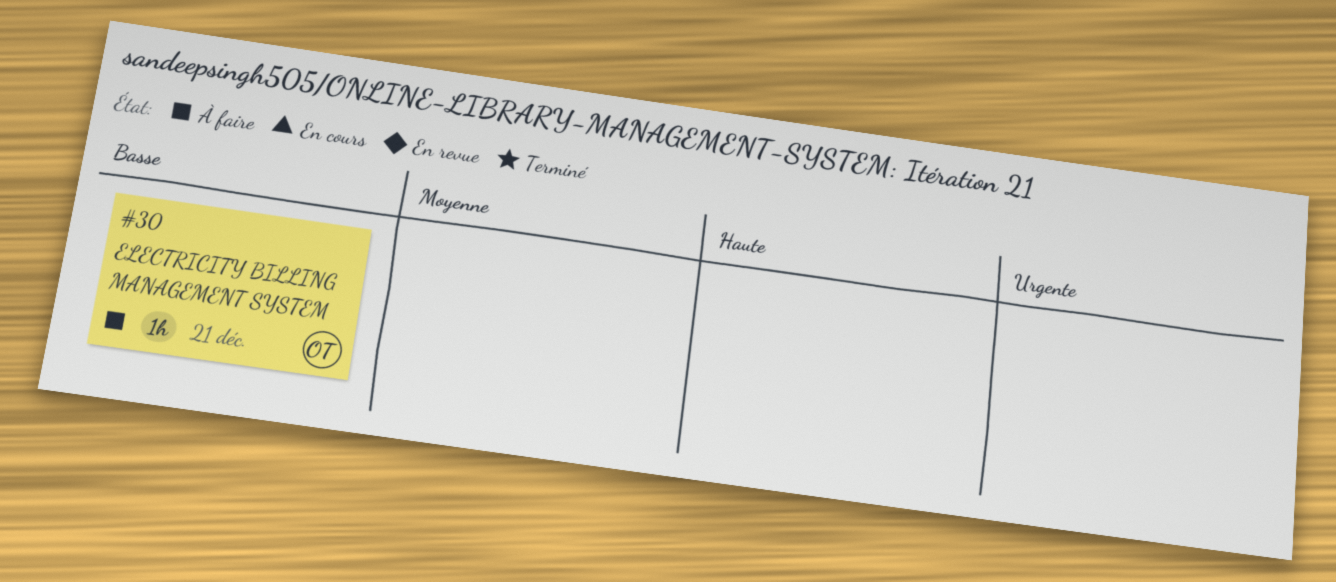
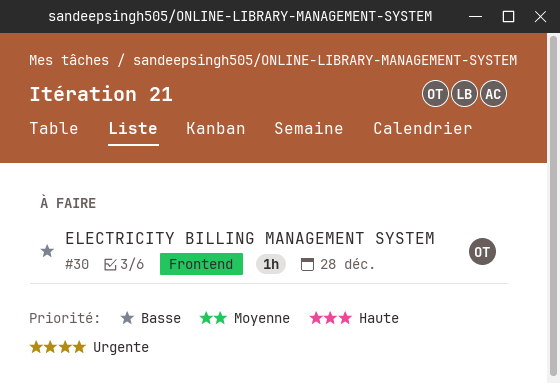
#30, due: Dec 21 -> Dec 28

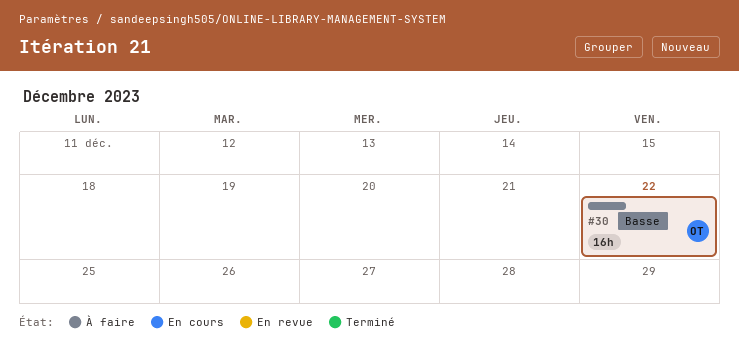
#30, estimate: 1h -> 16h
#30, due: Dec 28 -> Dec 22

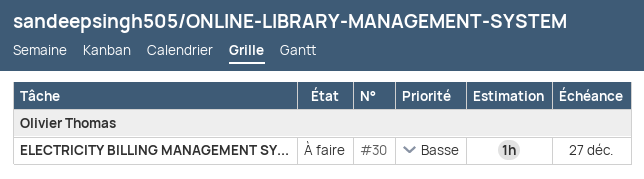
#30, estimate: 16h -> 1h
#30, due: Dec 22 -> Dec 27

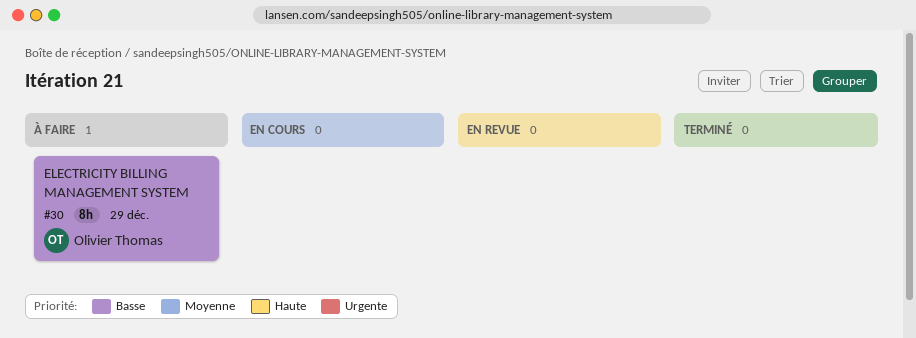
#30, estimate: 1h -> 8h
#30, due: Dec 27 -> Dec 29

